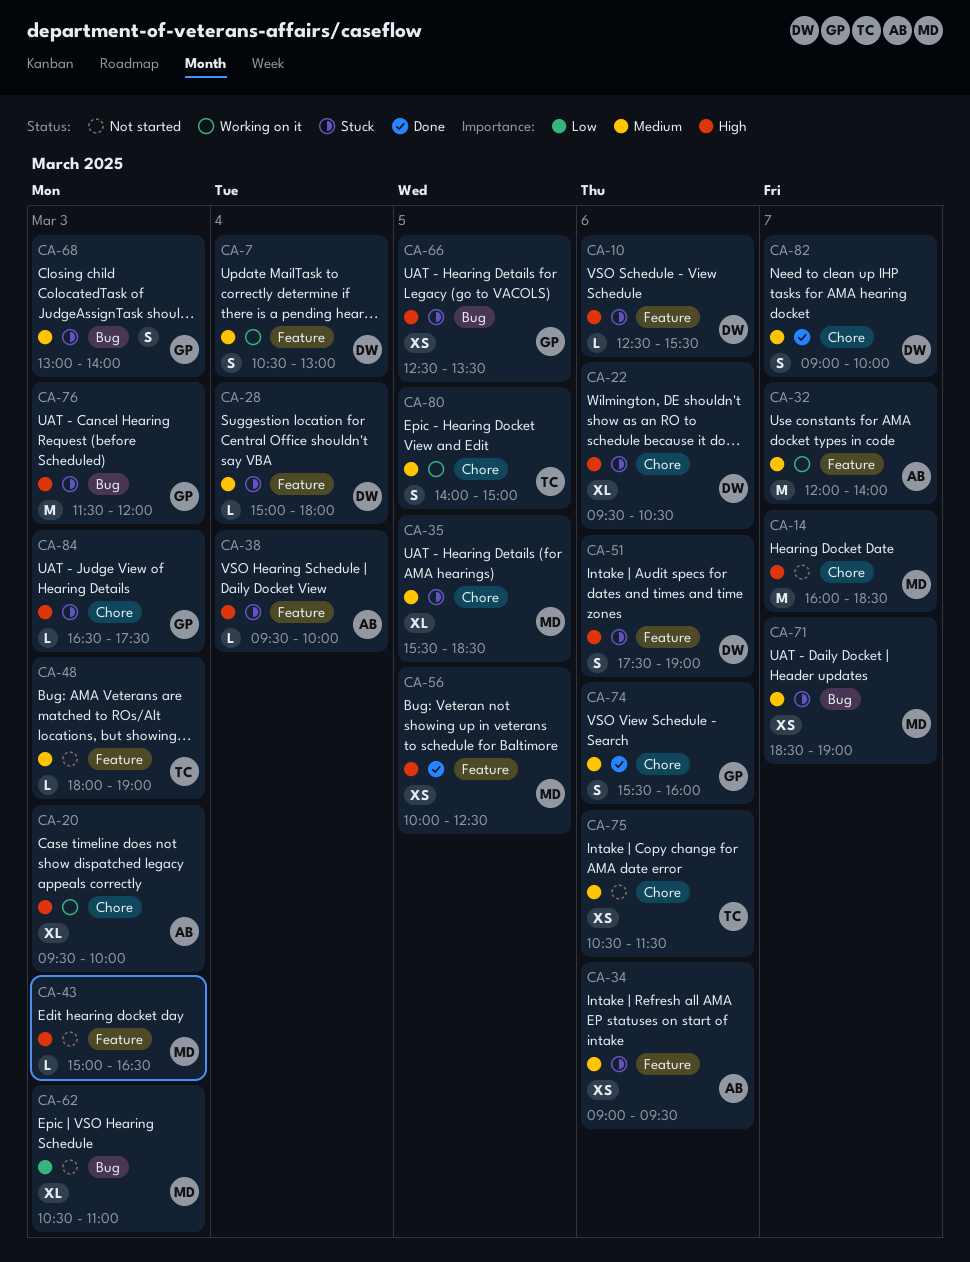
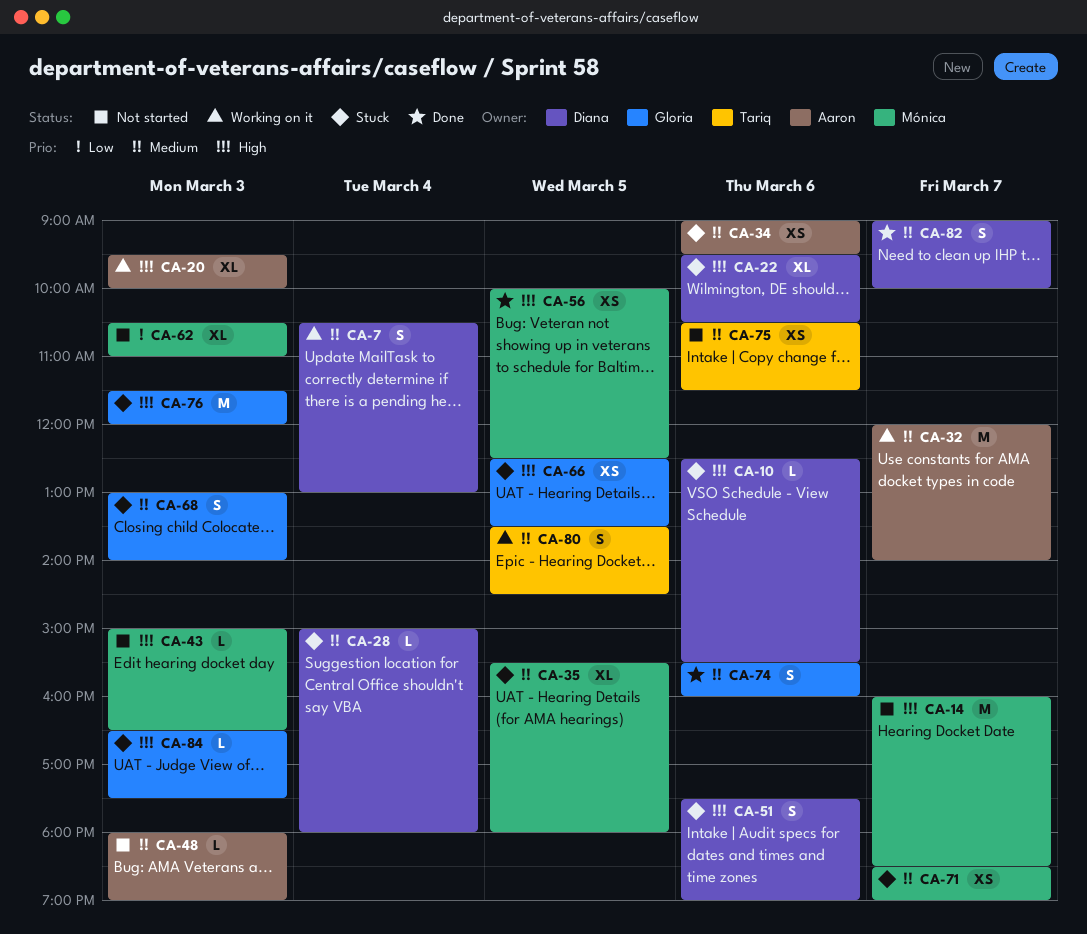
CA-35, ends: 18:30 -> 18:00
CA-38: present -> none
CA-48, owner: Tariq -> Aaron
CA-80, begins: 14:00 -> 13:30
CA-80, ends: 15:00 -> 14:30

